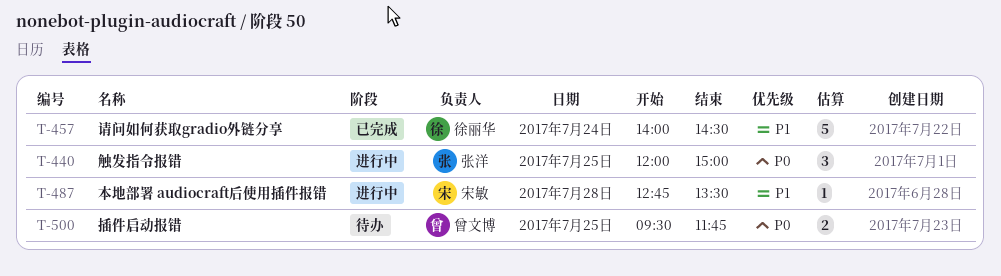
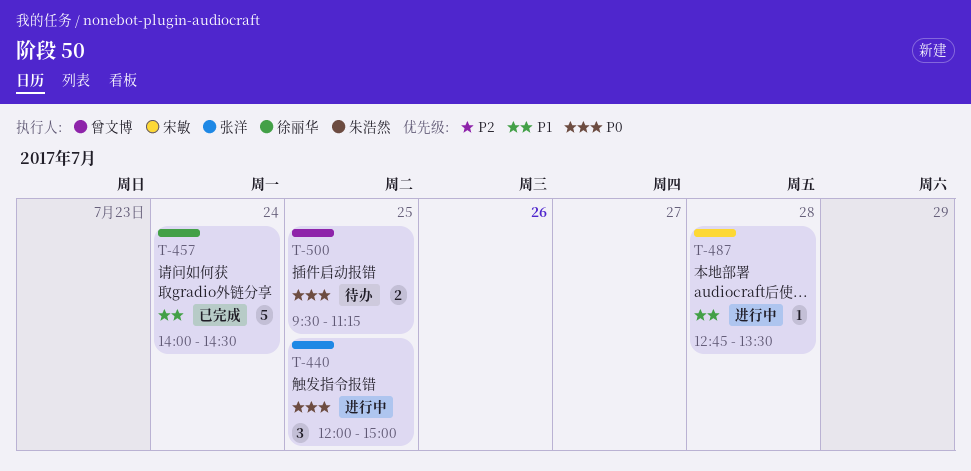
T-500, ends: 11:45 -> 11:15

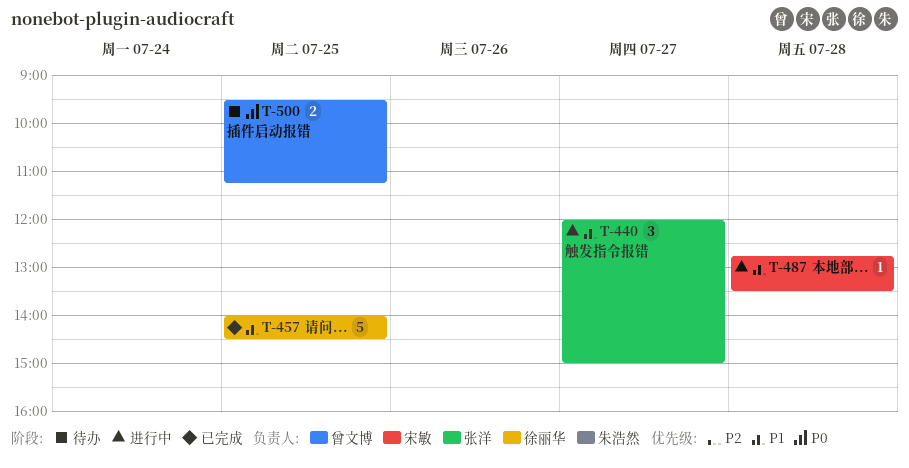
T-440, priority: P0 -> P1
T-440, day: Jul 25 -> Jul 27
T-457, day: Jul 24 -> Jul 25

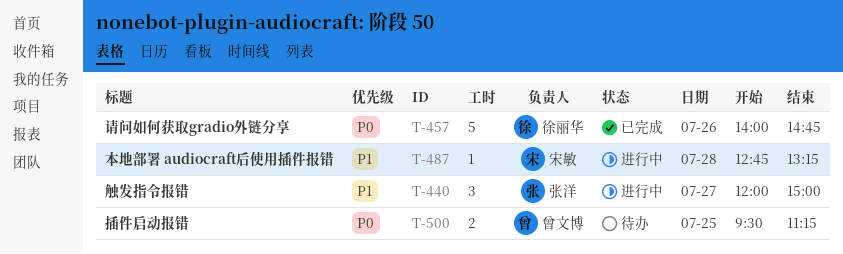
T-457, priority: P1 -> P0
T-457, day: Jul 25 -> Jul 26
T-457, ends: 14:30 -> 14:45
T-487, ends: 13:30 -> 13:15

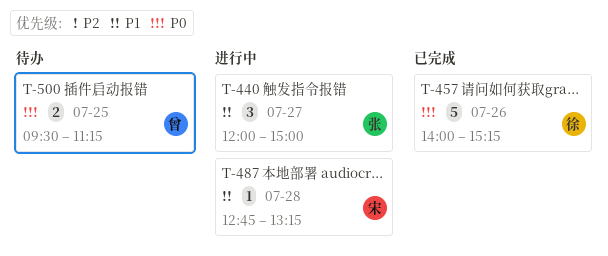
T-457, ends: 14:45 -> 15:15

